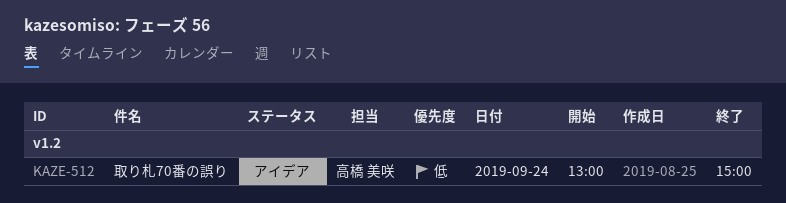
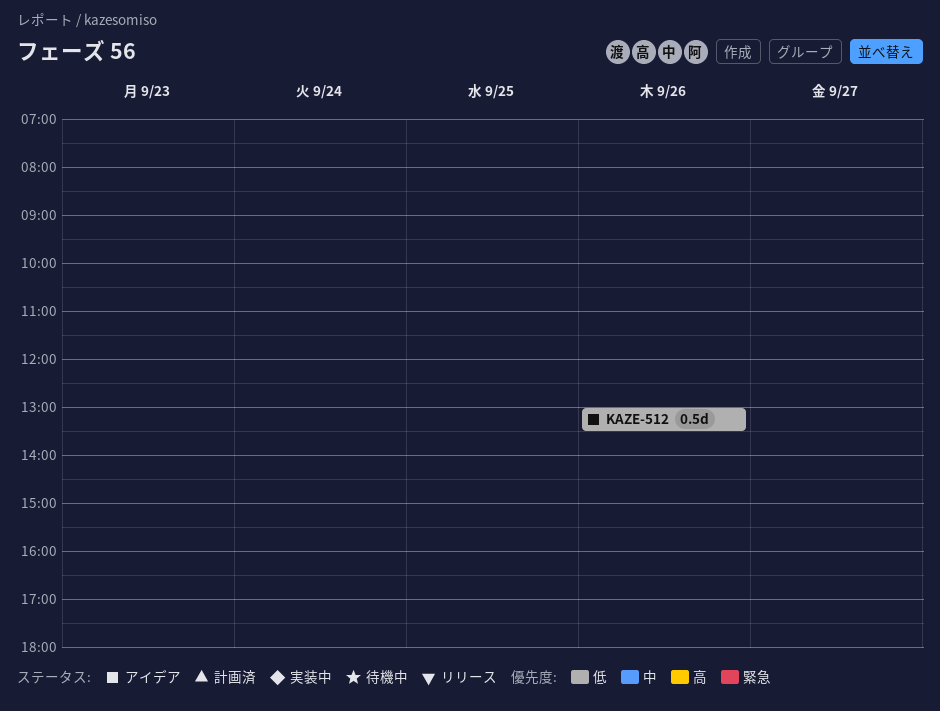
KAZE-512, day: Sep 24 -> Sep 26
KAZE-512, ends: 15:00 -> 13:30

